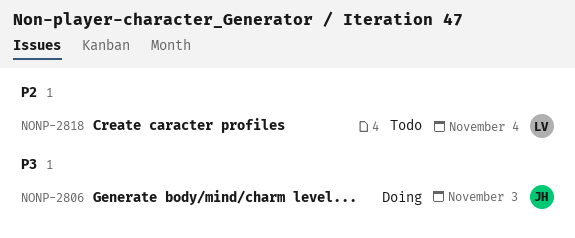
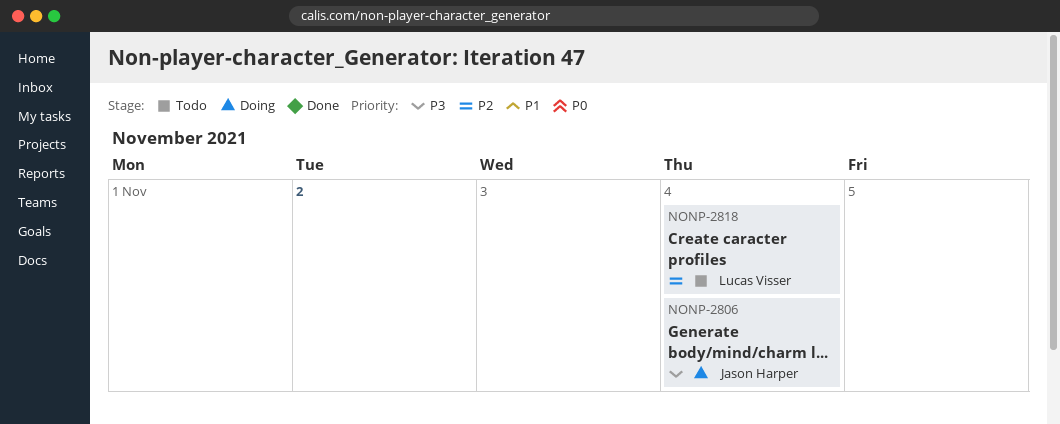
NONP-2806, due: Nov 3 -> Nov 4

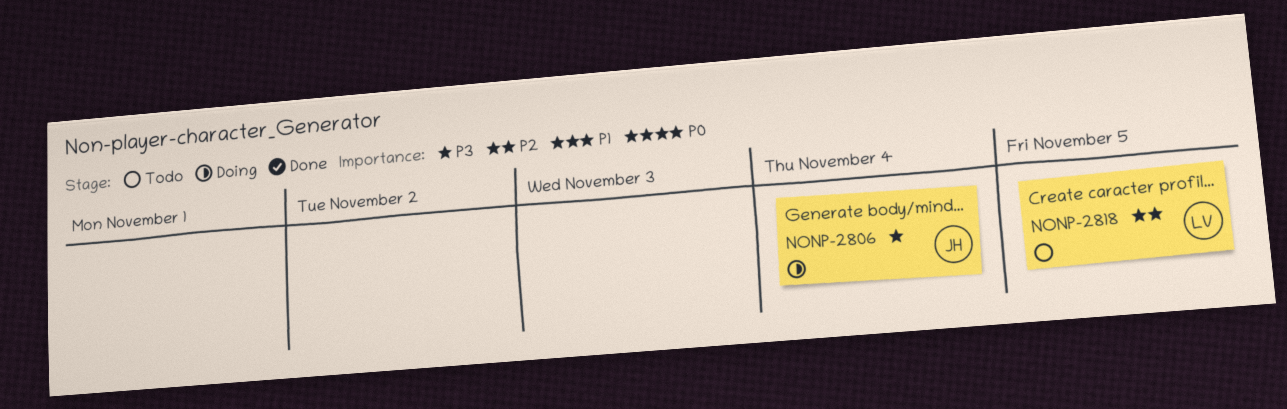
NONP-2818, due: Nov 4 -> Nov 5

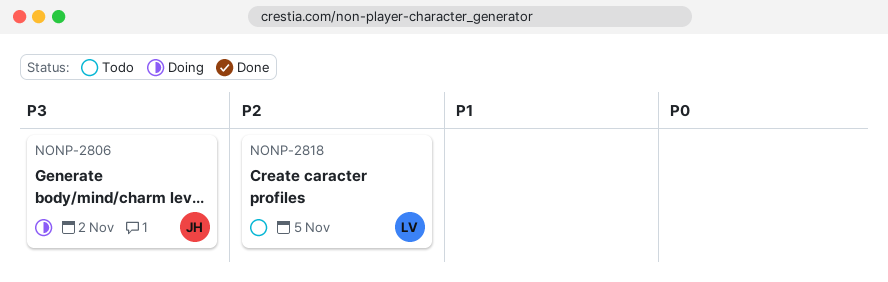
NONP-2806, due: Nov 4 -> Nov 2

